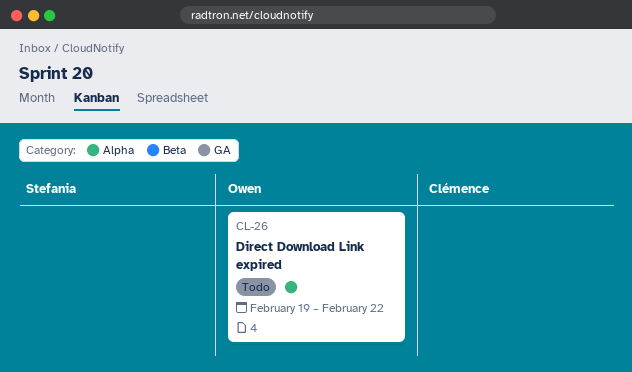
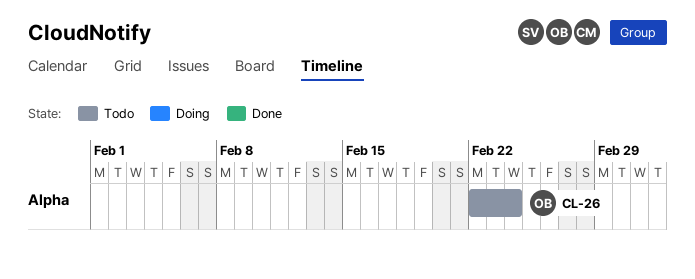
CL-26, start: Feb 19 -> Feb 22
CL-26, due: Feb 22 -> Feb 24

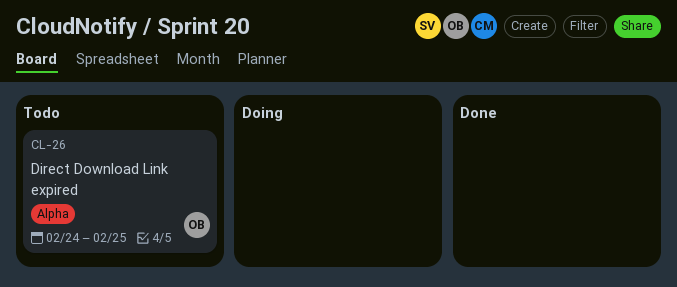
CL-26, start: Feb 22 -> Feb 24
CL-26, due: Feb 24 -> Feb 25

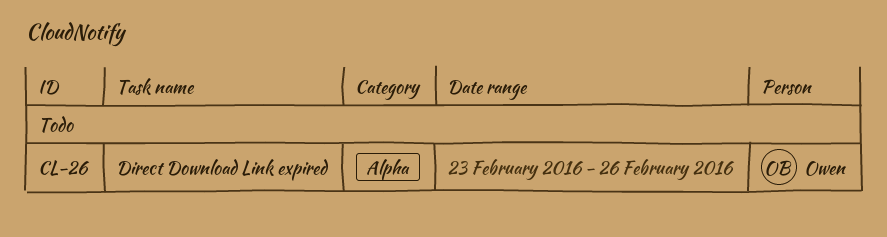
CL-26, start: Feb 24 -> Feb 23
CL-26, due: Feb 25 -> Feb 26

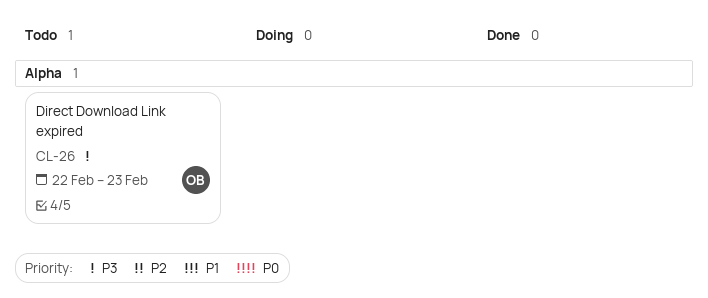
CL-26, start: Feb 23 -> Feb 22
CL-26, due: Feb 26 -> Feb 23

